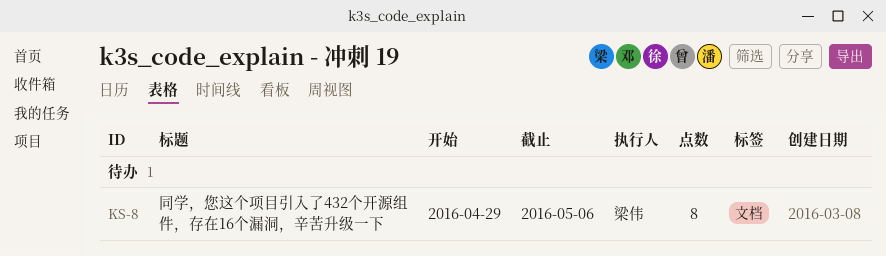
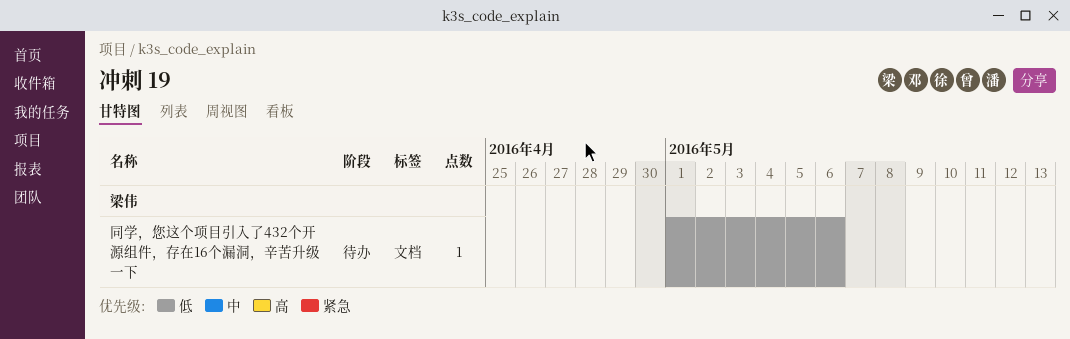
同学，您这个项目引入了432个开源组件，存在16个漏洞，辛苦升级一下, estimate: 8 -> 1
同学，您这个项目引入了432个开源组件，存在16个漏洞，辛苦升级一下, start: Apr 29 -> May 1

